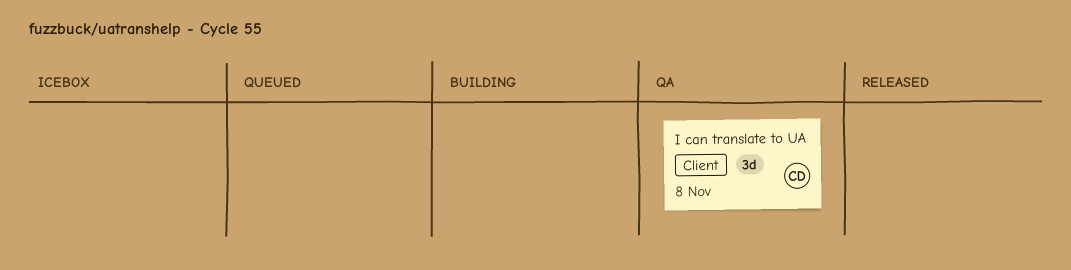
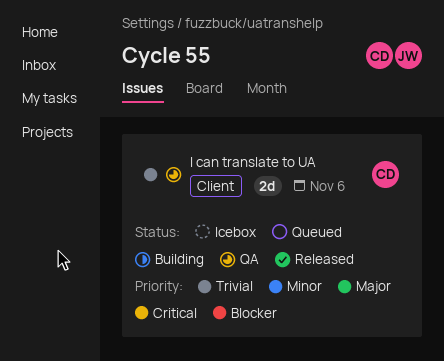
I can translate to UA, estimate: 3d -> 2d
I can translate to UA, due: Nov 8 -> Nov 6

